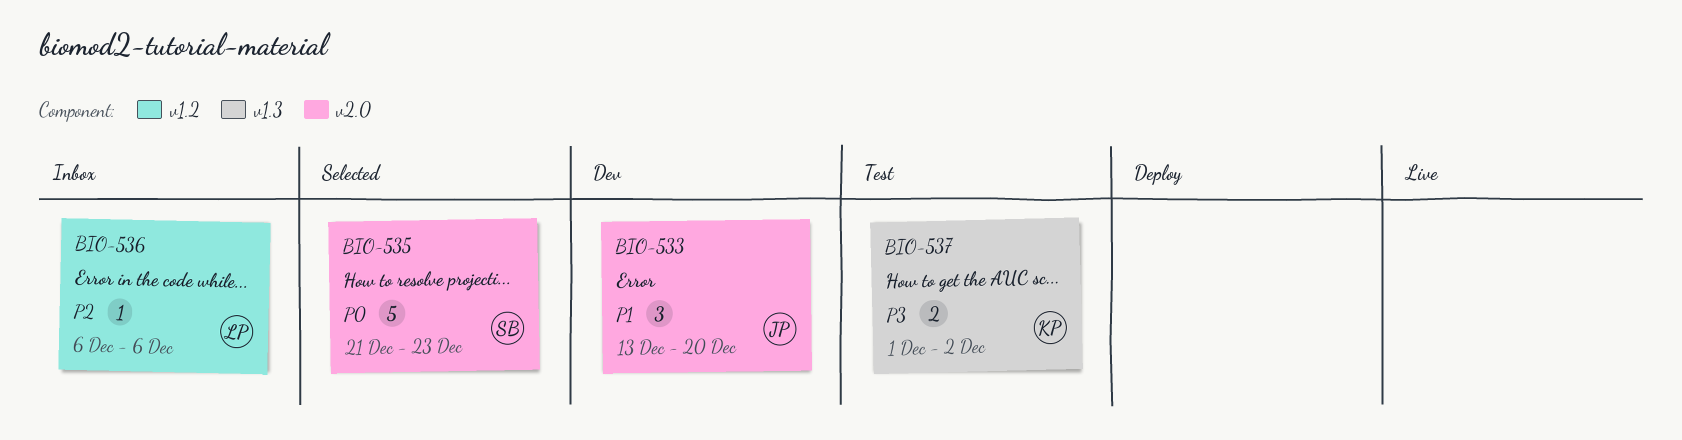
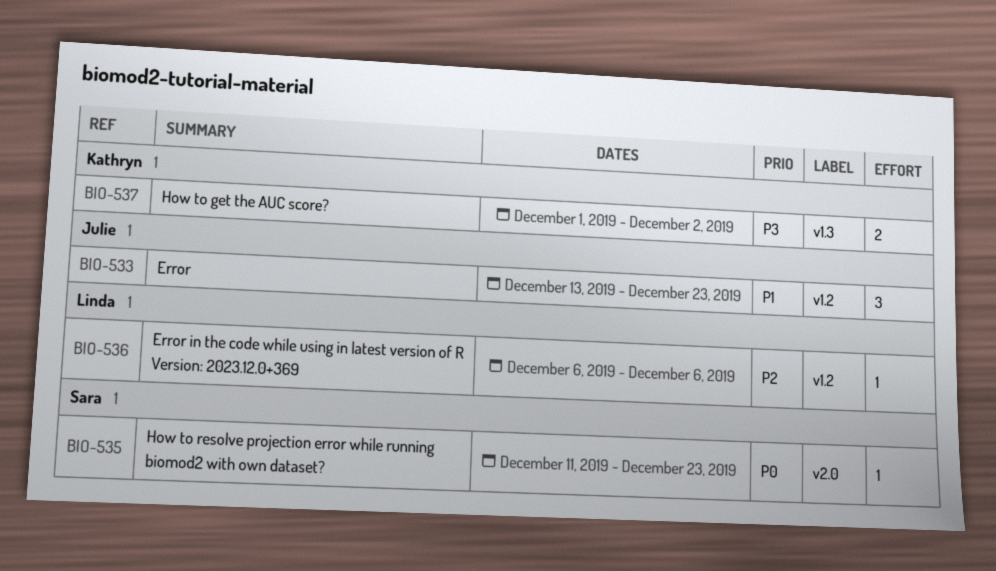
BIO-533, label: v2.0 -> v1.2
BIO-533, due: Dec 20 -> Dec 23
BIO-535, estimate: 5 -> 1
BIO-535, start: Dec 21 -> Dec 11

